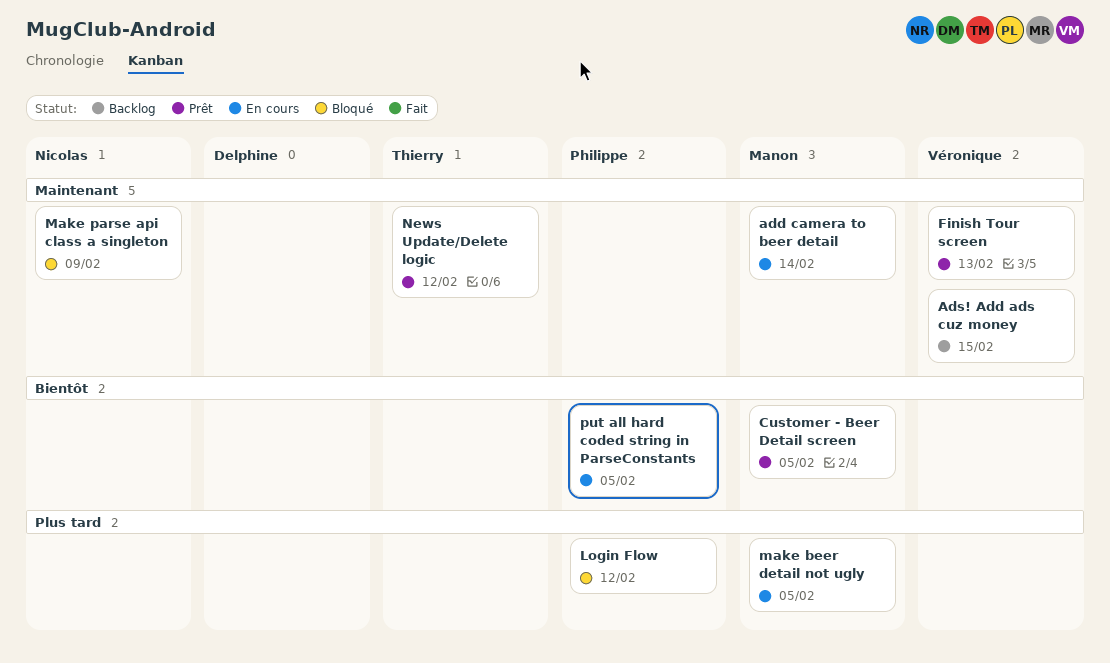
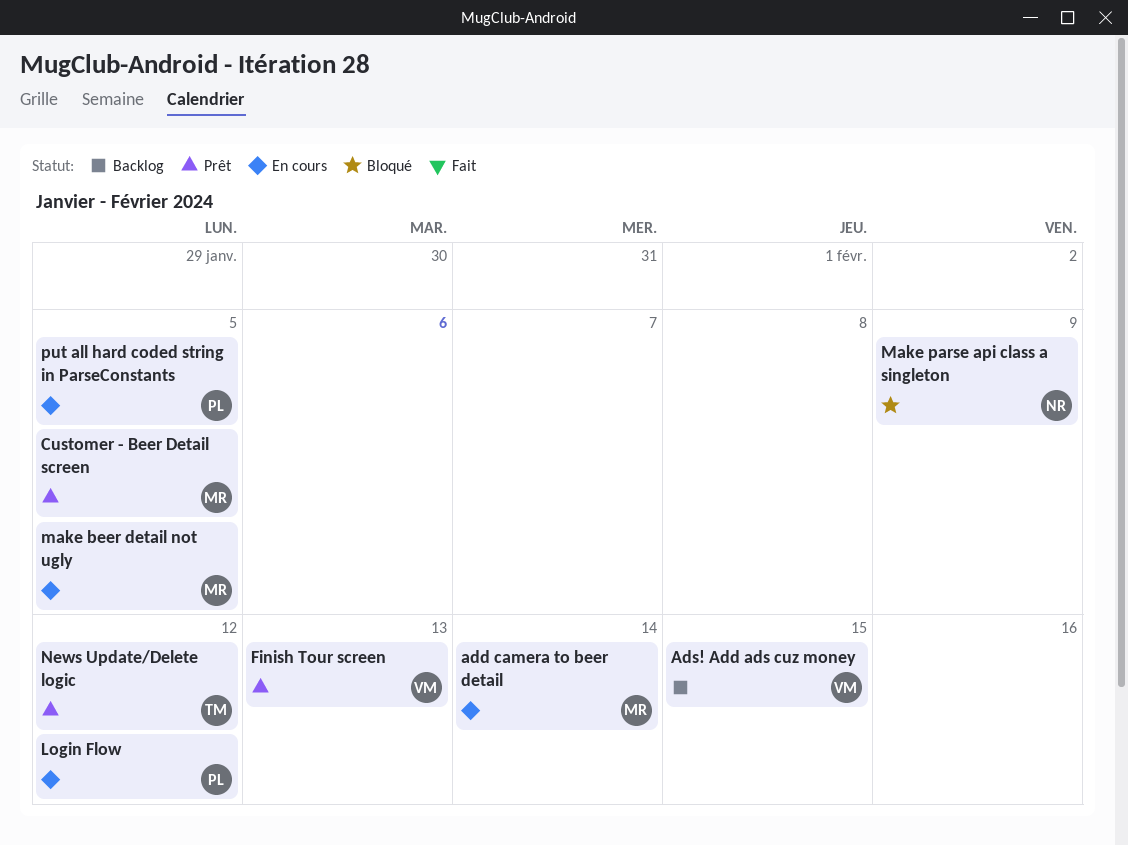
Login Flow, status: Bloqué -> En cours

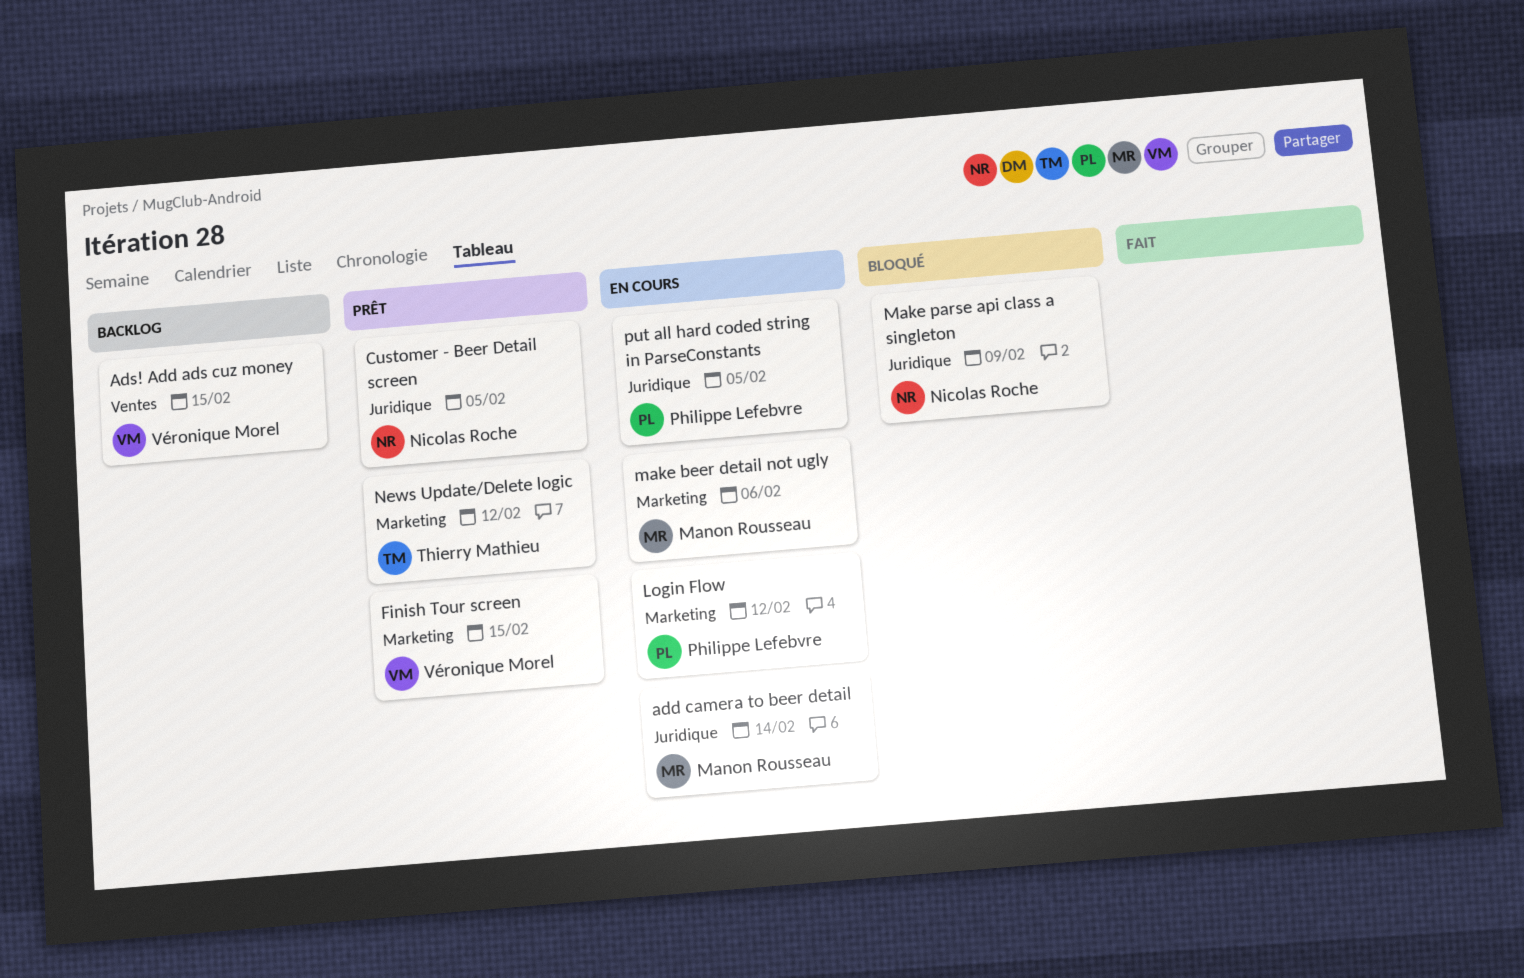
Customer - Beer Detail screen, owner: Manon Rousseau -> Nicolas Roche
Finish Tour screen, due: Feb 13 -> Feb 15
make beer detail not ugly, due: Feb 5 -> Feb 6

